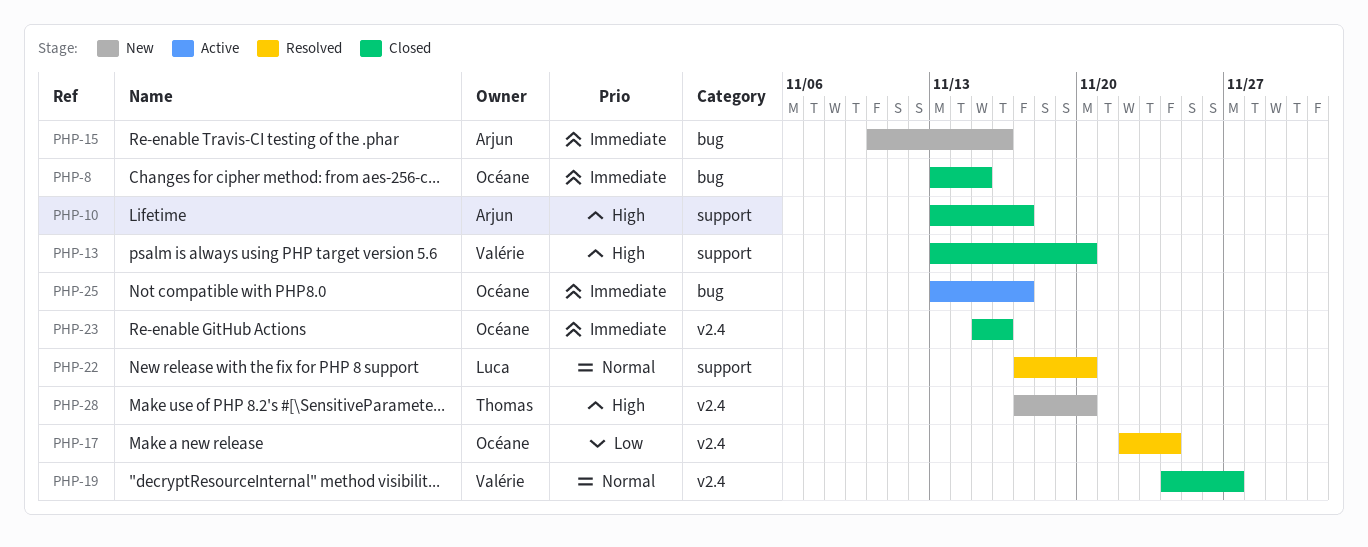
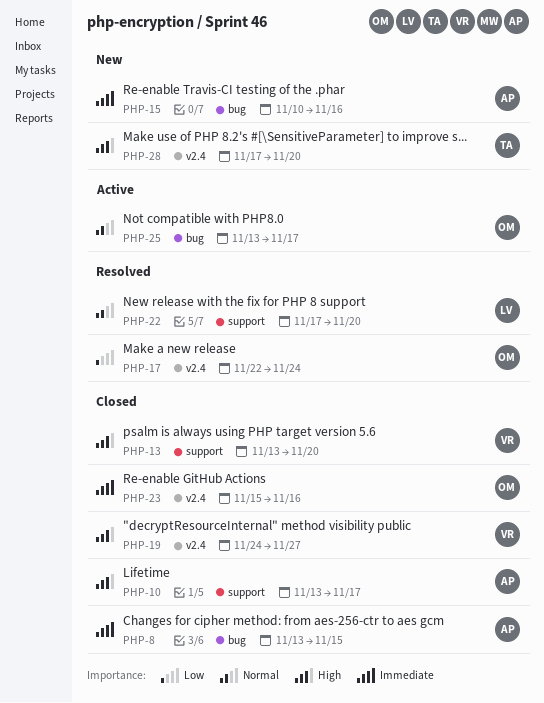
PHP-8, owner: Océane -> Arjun
PHP-19, priority: Normal -> High
PHP-25, priority: Immediate -> Normal

